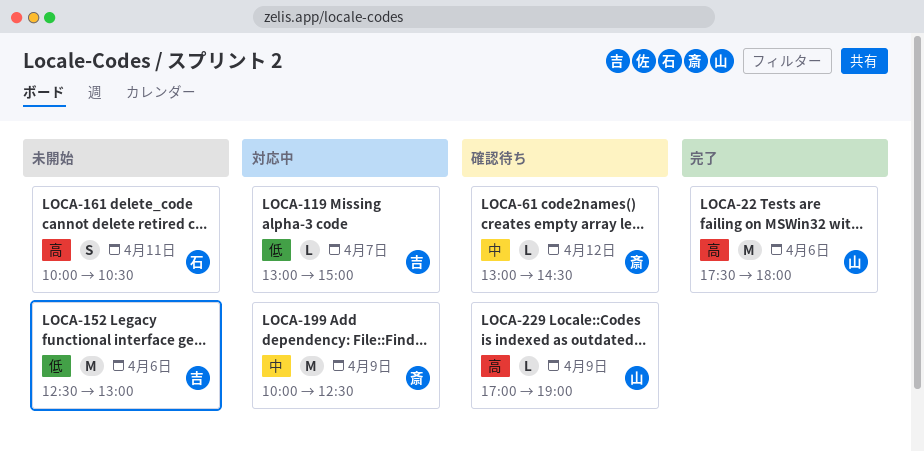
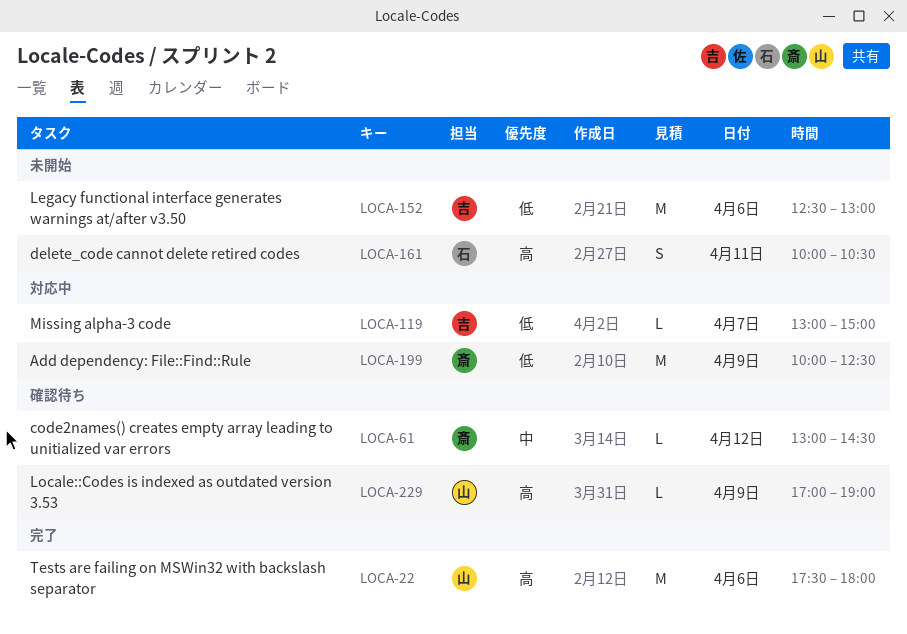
LOCA-199, priority: 中 -> 低

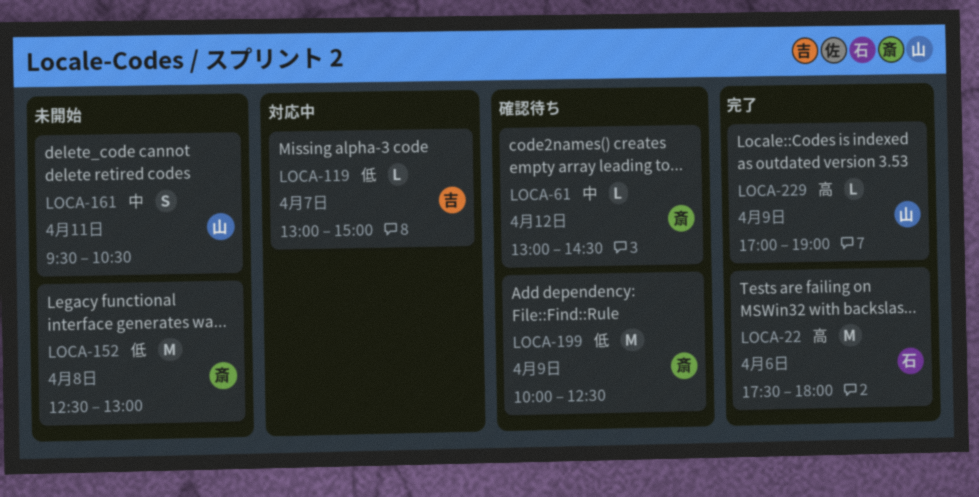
LOCA-22, owner: 山 -> 石
LOCA-152, owner: 吉 -> 斎
LOCA-152, day: Apr 6 -> Apr 8
LOCA-161, owner: 石 -> 山
LOCA-161, priority: 高 -> 中
LOCA-161, begins: 10:00 -> 09:30
LOCA-199, status: 対応中 -> 確認待ち
LOCA-229, status: 確認待ち -> 完了

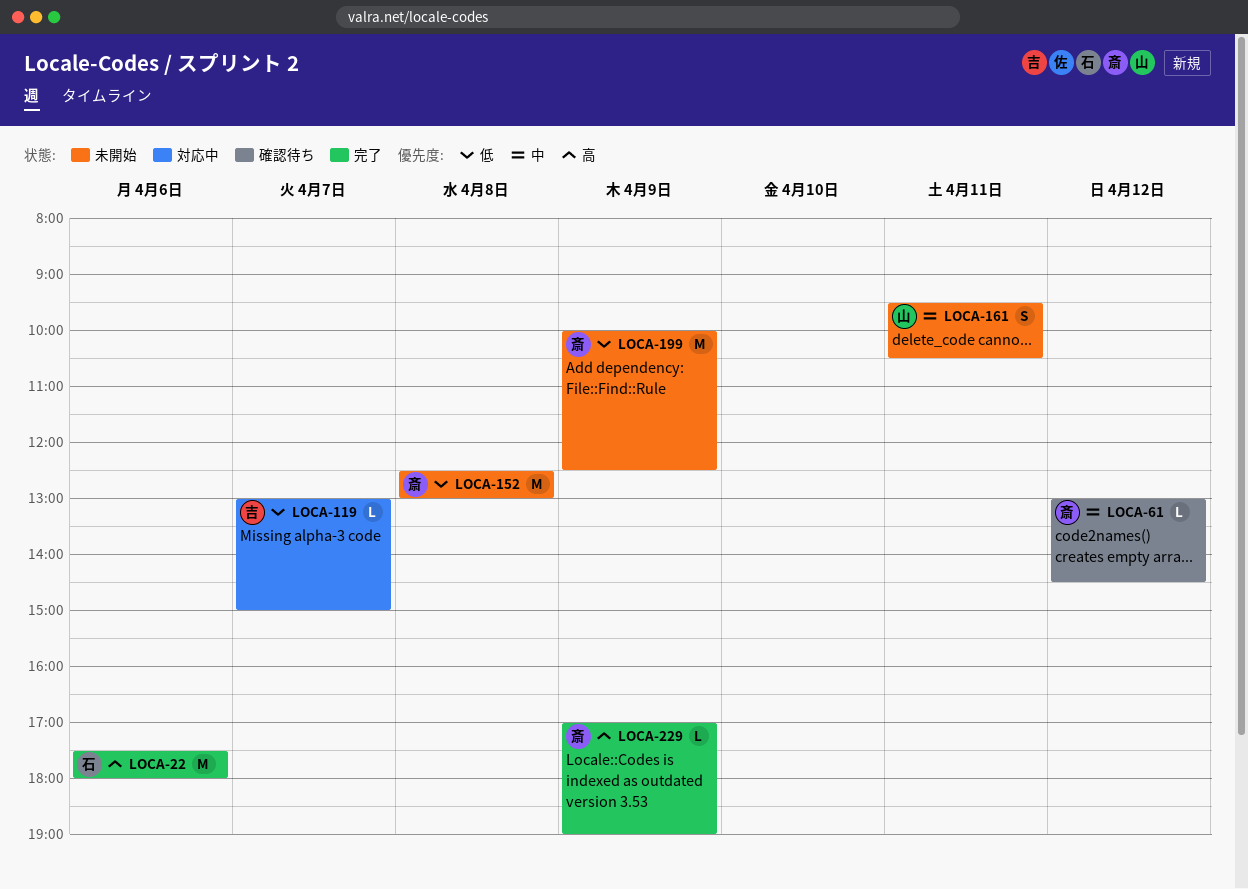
LOCA-199, status: 確認待ち -> 未開始
LOCA-229, owner: 山 -> 斎

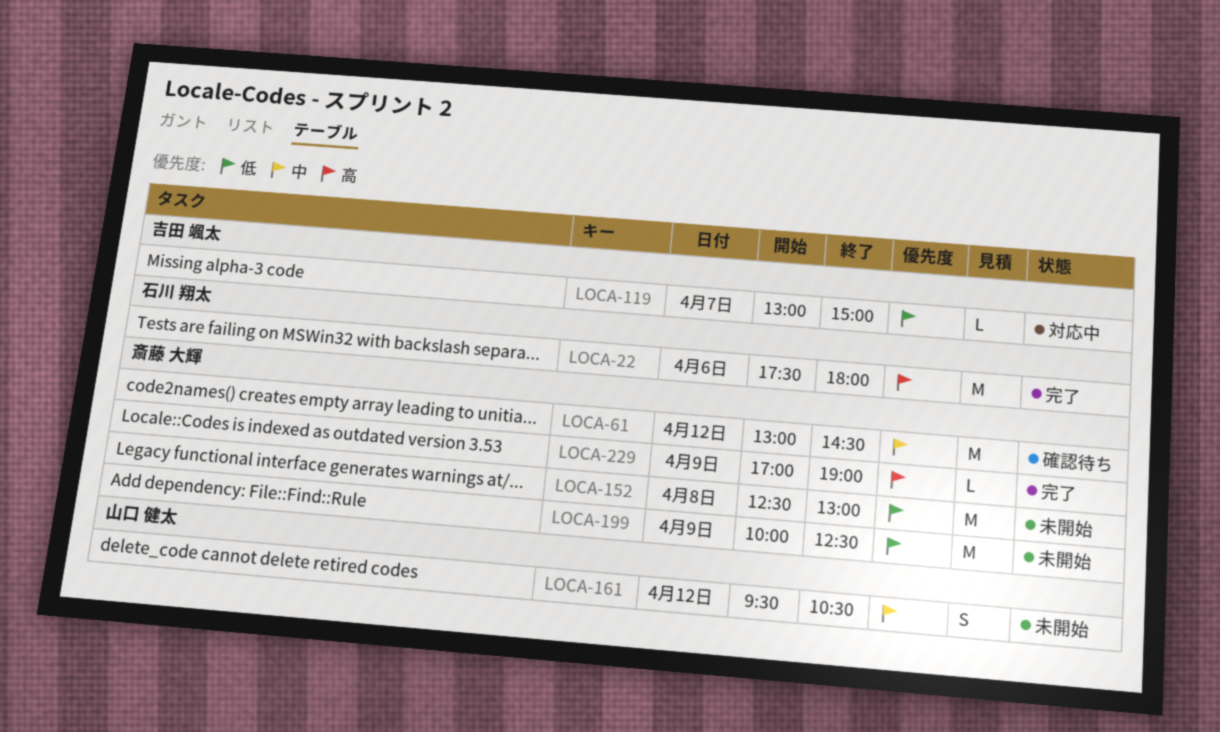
LOCA-61, estimate: L -> M
LOCA-161, day: Apr 11 -> Apr 12

